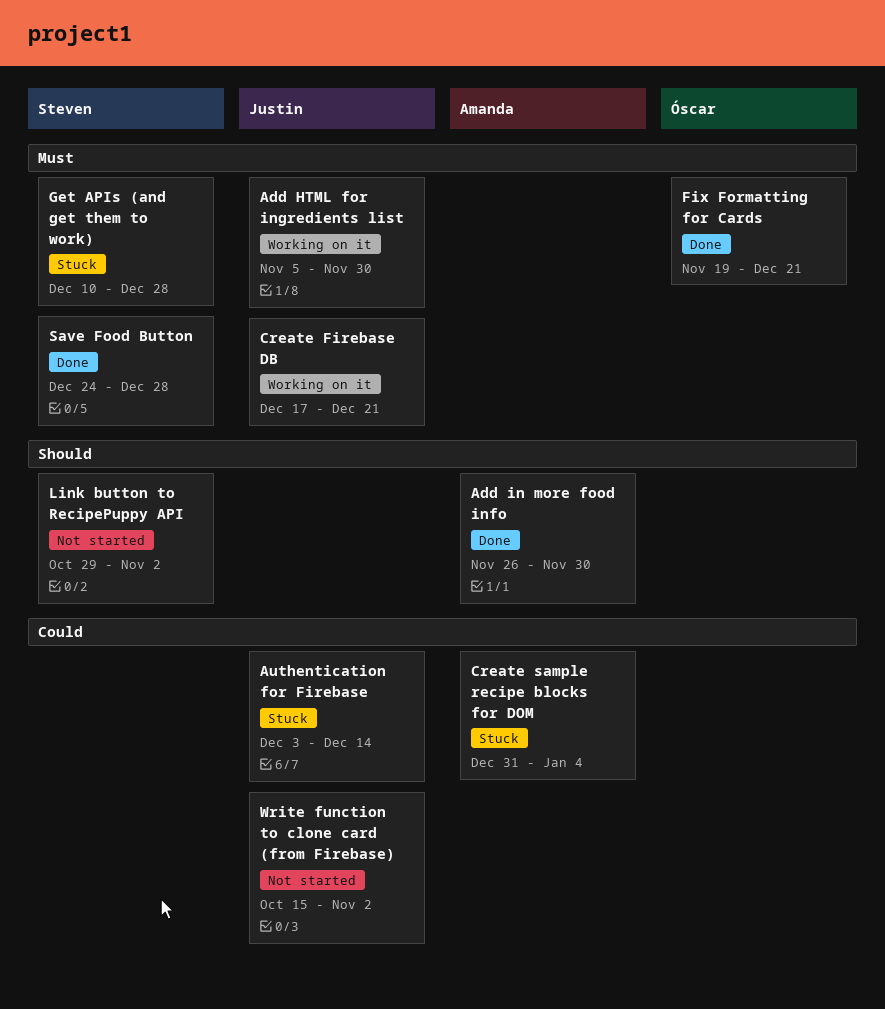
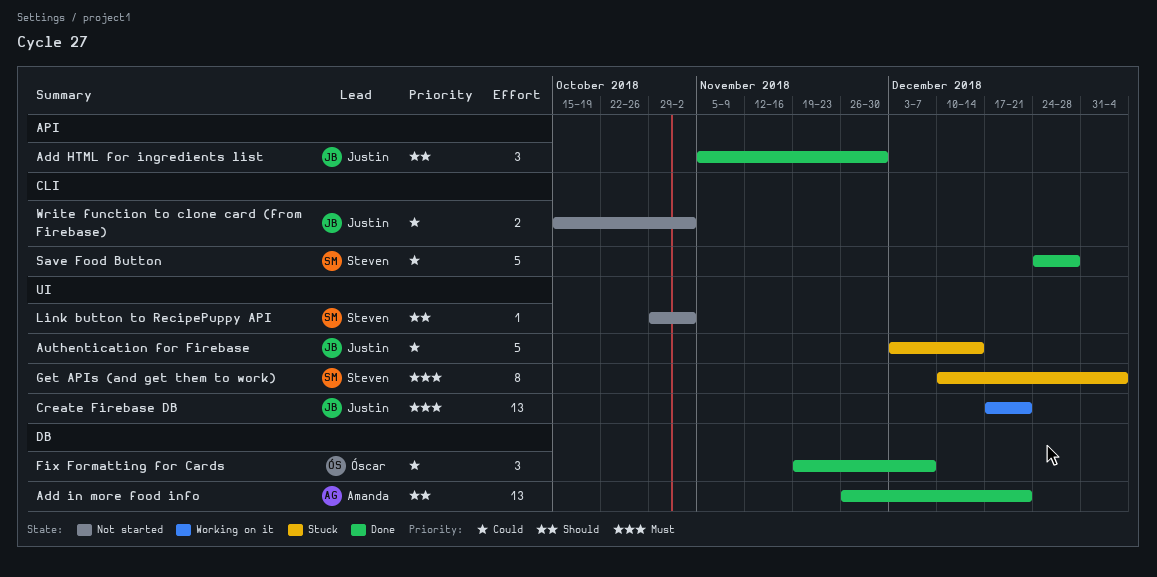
Add HTML for ingredients list, status: Working on it -> Done
Add HTML for ingredients list, priority: Must -> Should
Add in more food info, due: Nov 30 -> Dec 21
Create sample recipe blocks for DOM: present -> none
Fix Formatting for Cards, priority: Must -> Could
Fix Formatting for Cards, due: Dec 21 -> Dec 7
Get APIs (and get them to work), due: Dec 28 -> Jan 4
Save Food Button, priority: Must -> Could

